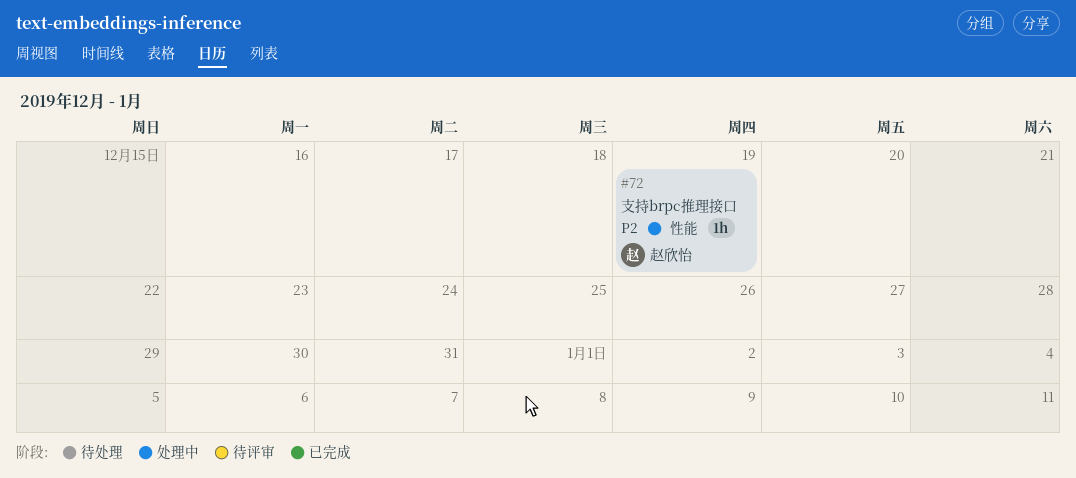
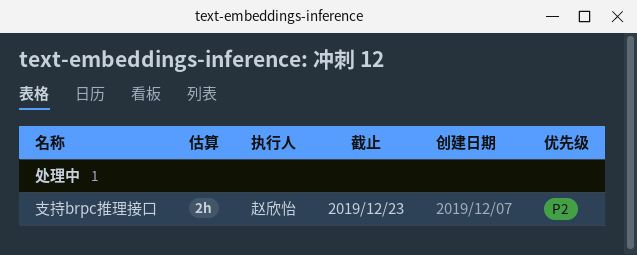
支持brpc推理接口, estimate: 1h -> 2h
支持brpc推理接口, due: Dec 19 -> Dec 23

